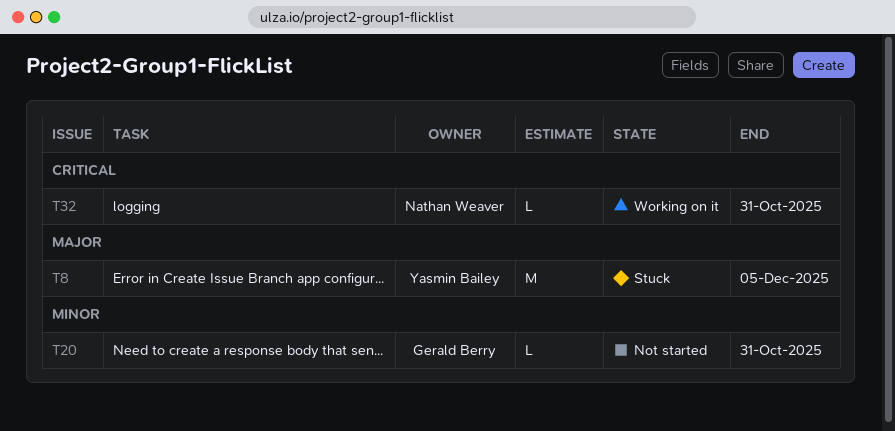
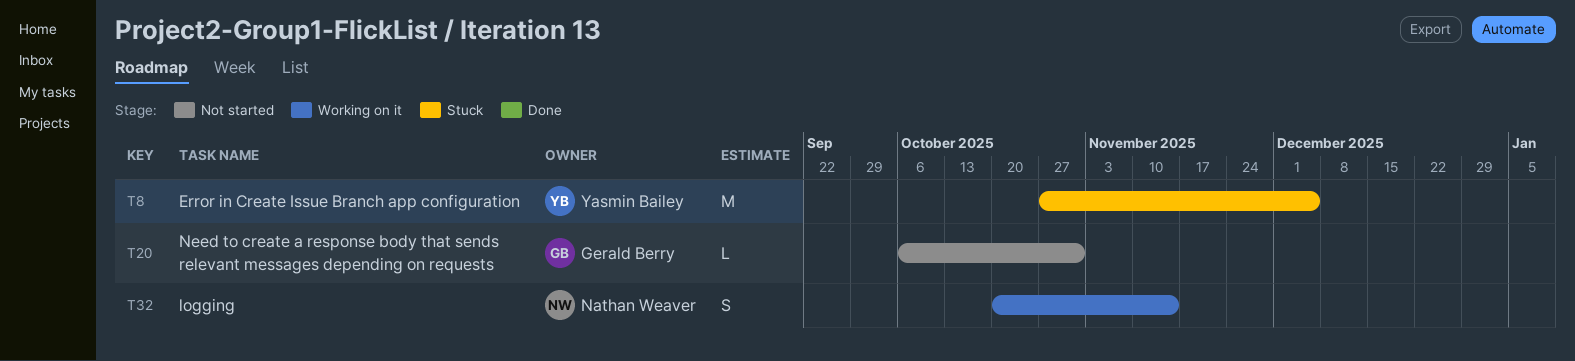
T32, estimate: L -> S
T32, due: Oct 31 -> Nov 14

